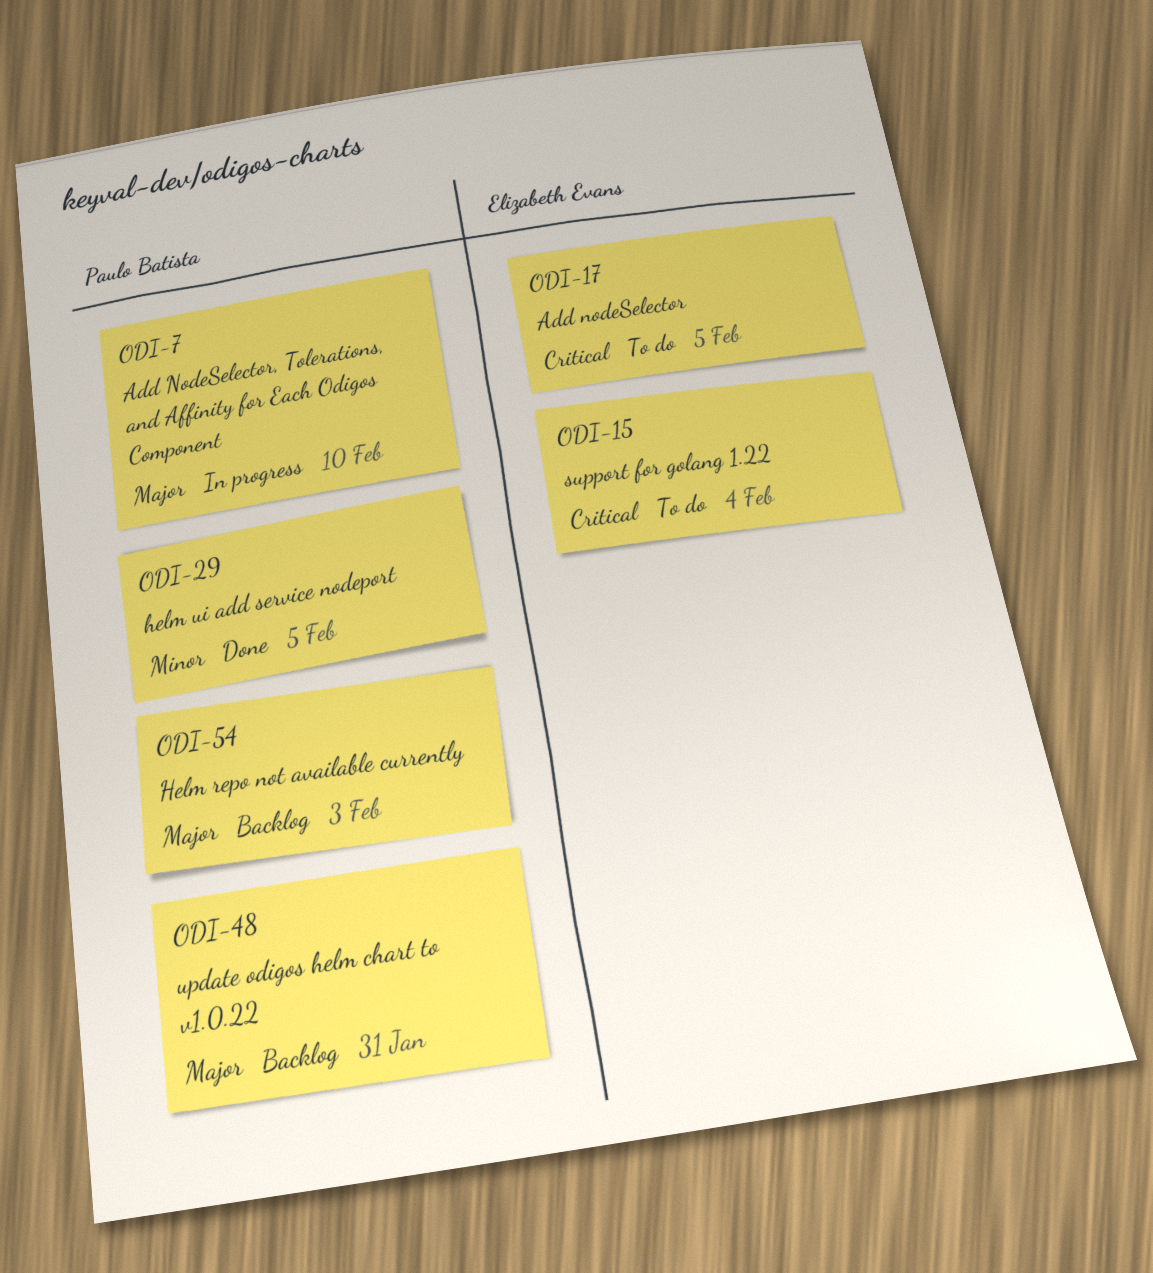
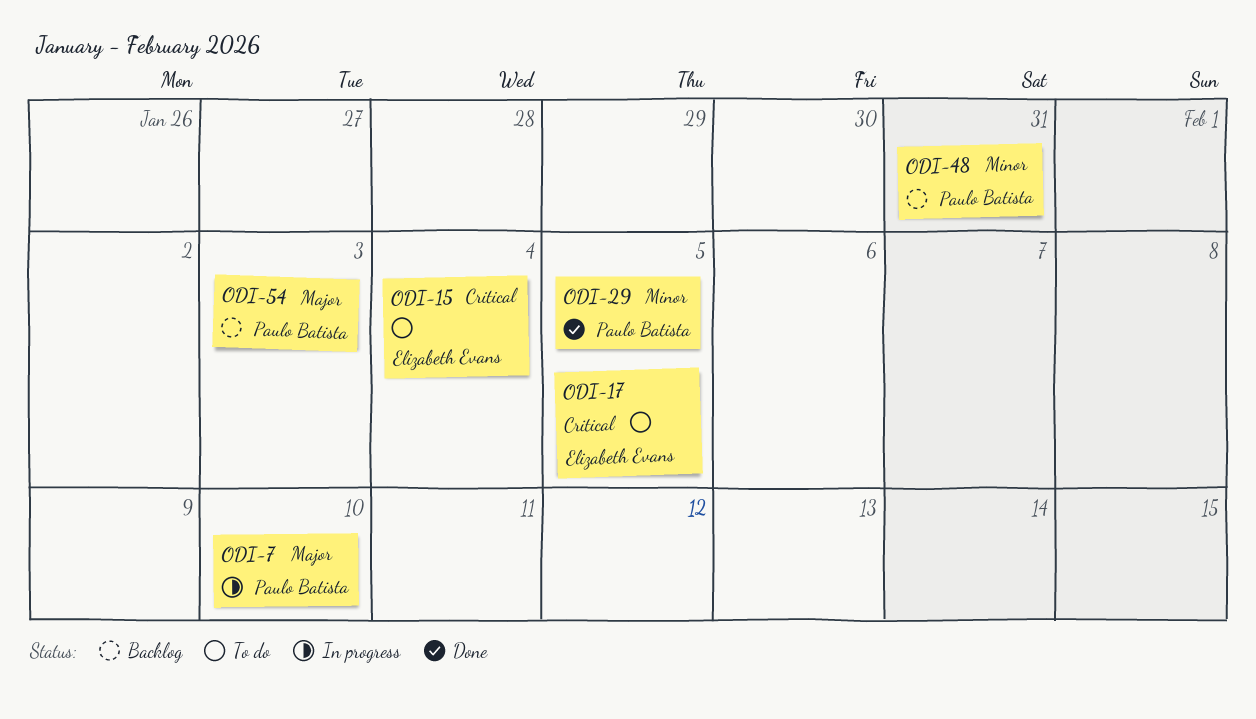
ODI-48, priority: Major -> Minor

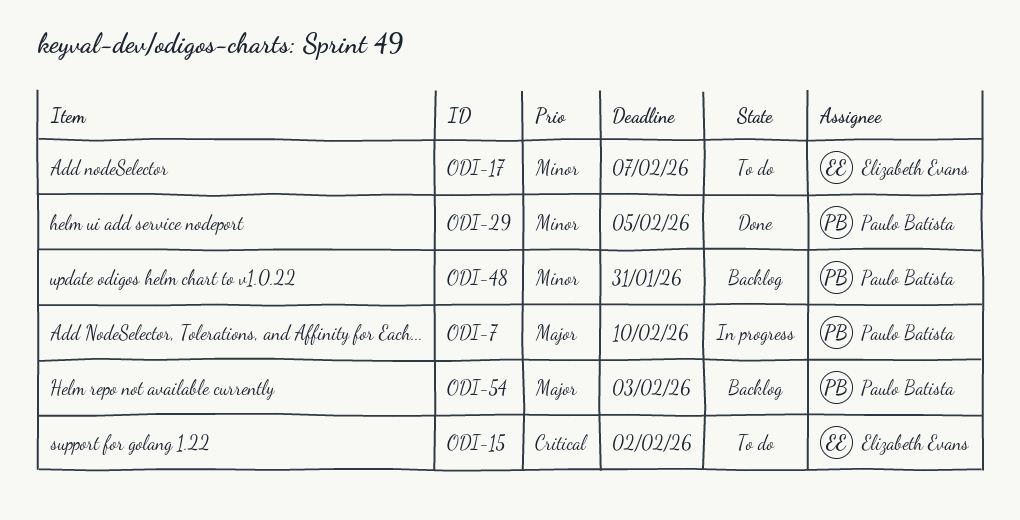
ODI-15, due: Feb 4 -> Feb 2
ODI-17, priority: Critical -> Minor
ODI-17, due: Feb 5 -> Feb 7

